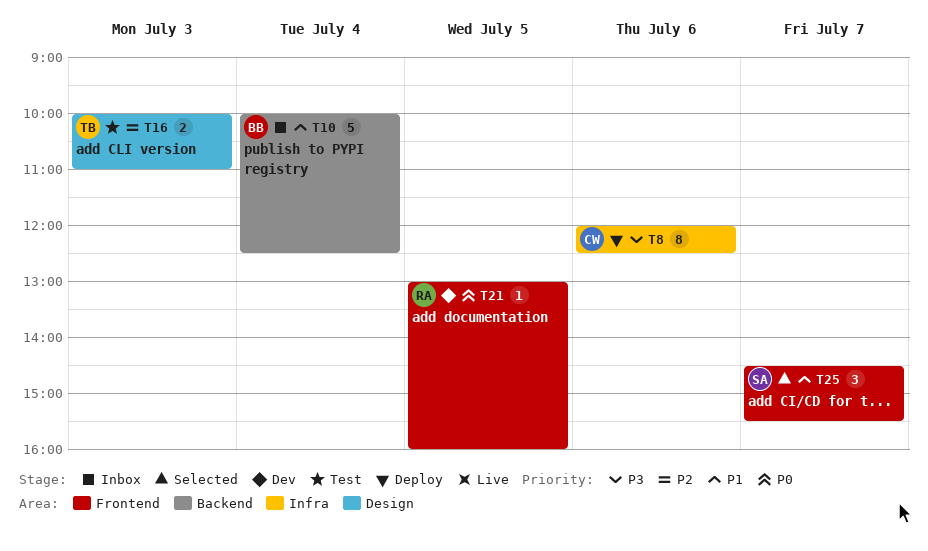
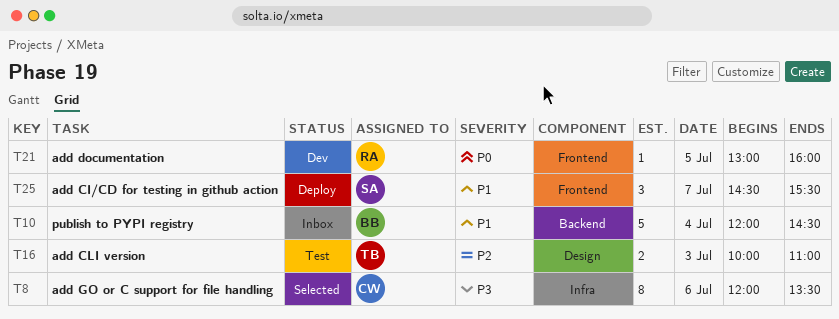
T8, status: Deploy -> Selected
T8, ends: 12:30 -> 13:30
T10, begins: 10:00 -> 12:00
T10, ends: 12:30 -> 14:30
T25, status: Selected -> Deploy

